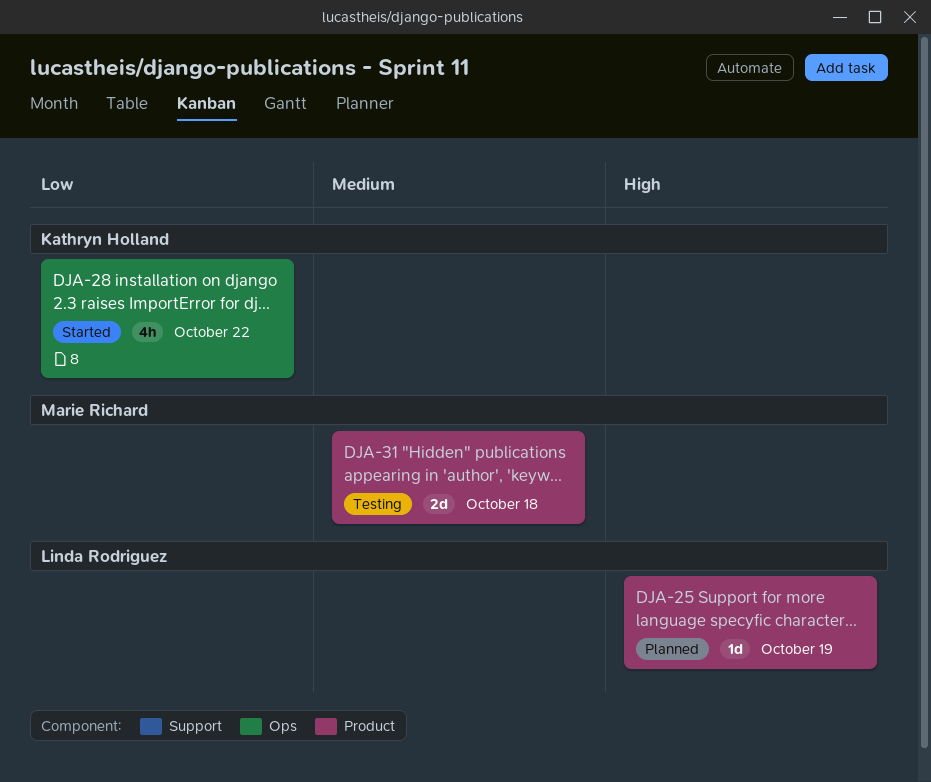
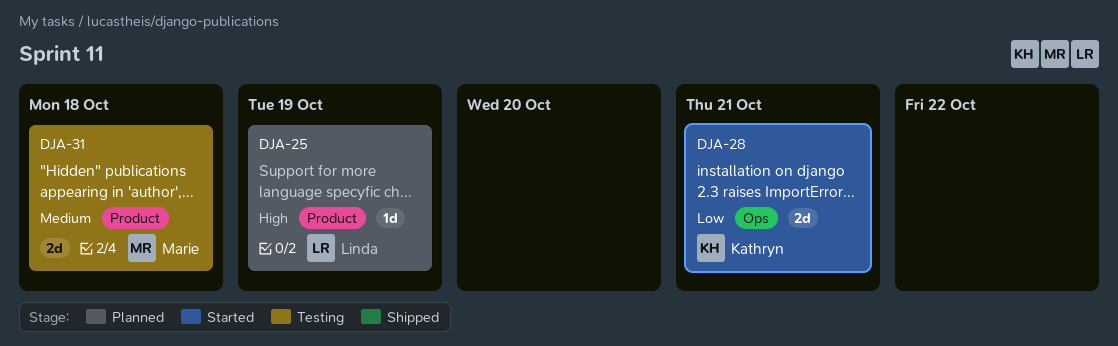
DJA-28, estimate: 4h -> 2d
DJA-28, due: Oct 22 -> Oct 21

